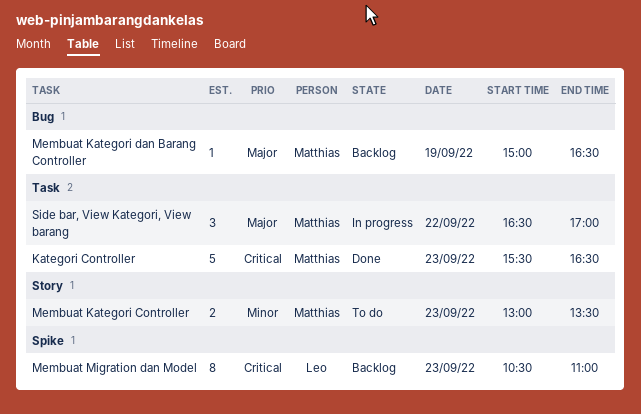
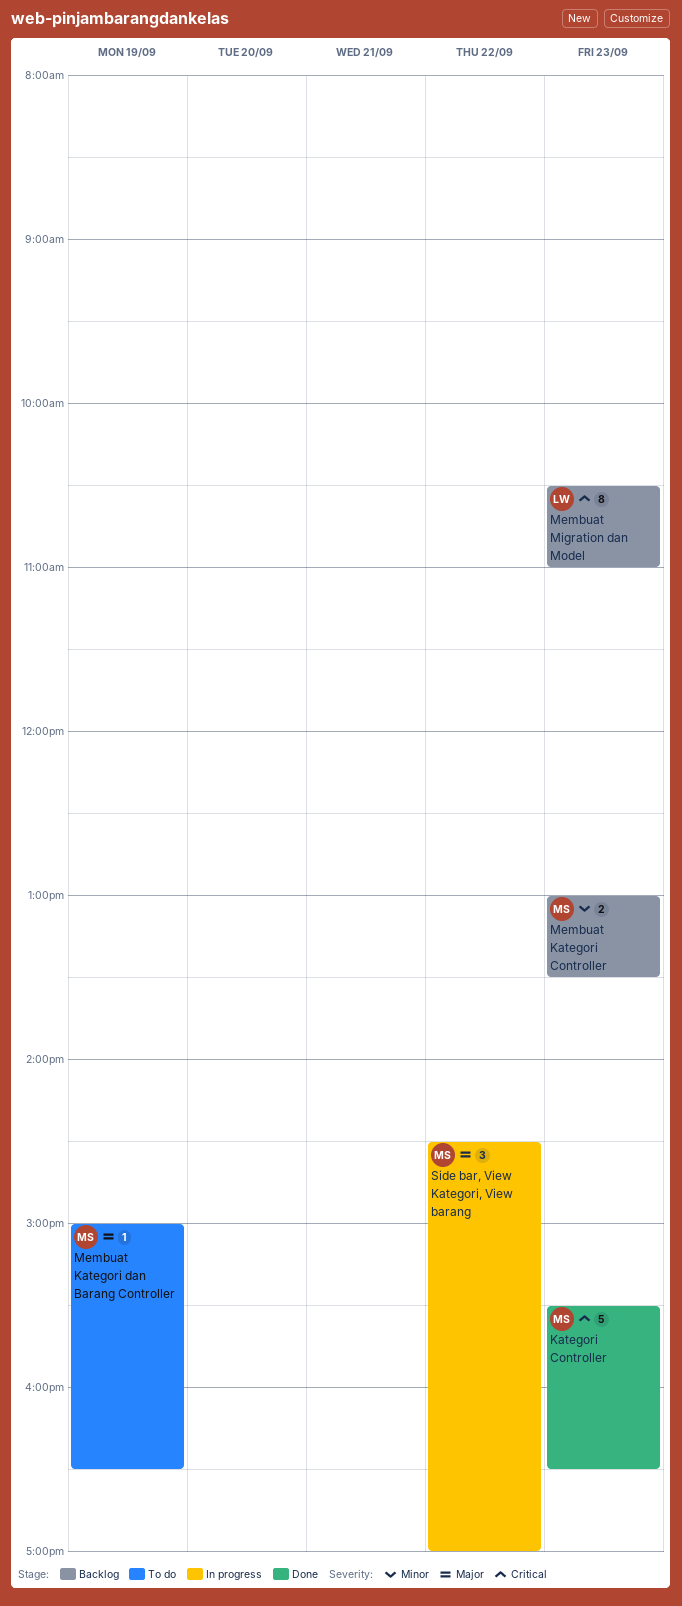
Membuat Kategori Controller, status: To do -> Backlog
Membuat Kategori dan Barang Controller, status: Backlog -> To do
Side bar, View Kategori, View barang, begins: 16:30 -> 14:30

